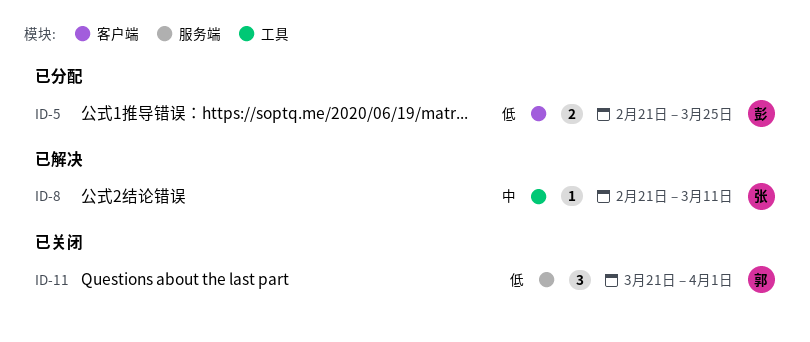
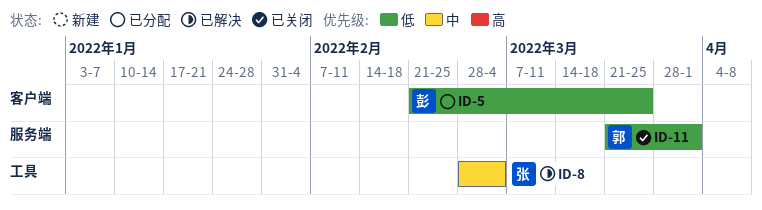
ID-8, start: Feb 21 -> Feb 28
ID-8, due: Mar 11 -> Mar 4

